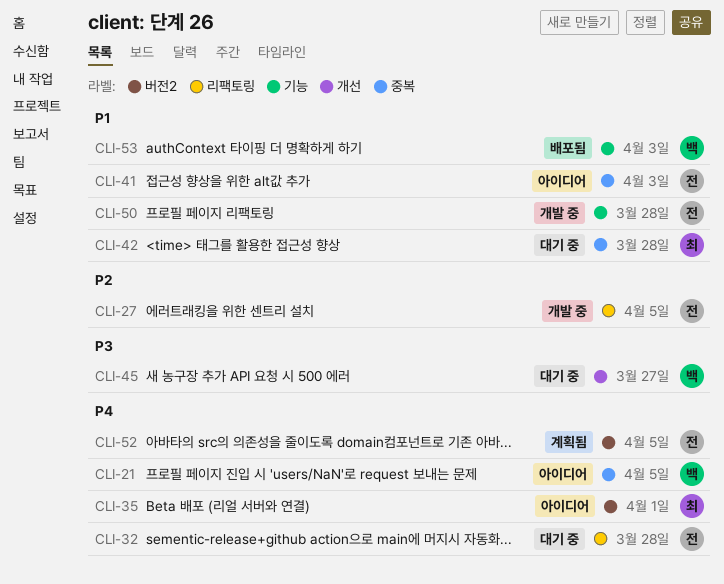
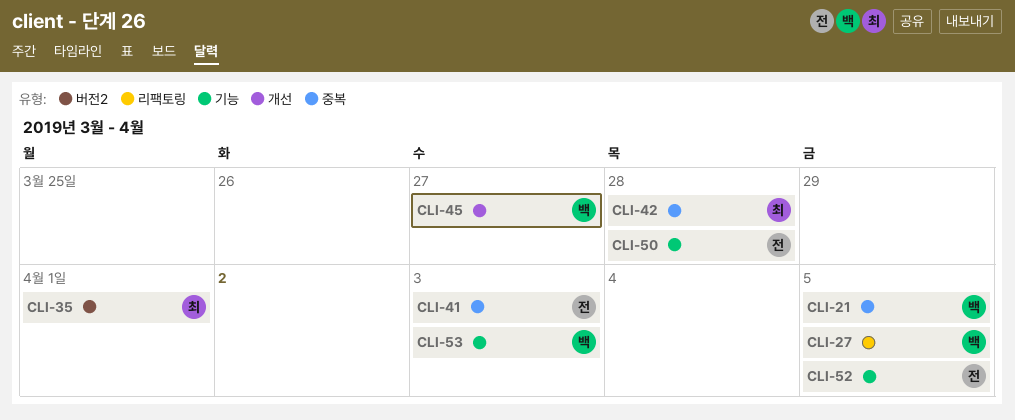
CLI-27, owner: 전 -> 백
CLI-32: present -> none
CLI-52, label: 버전2 -> 기능

